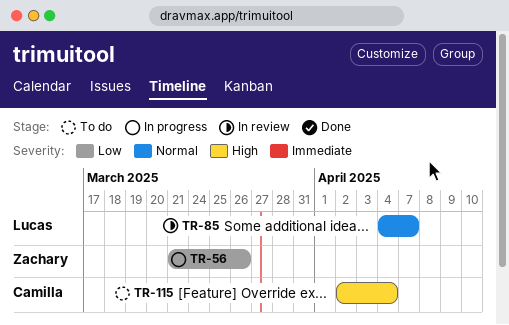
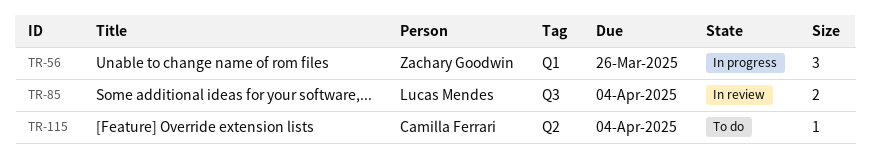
TR-85, due: Apr 7 -> Apr 4

